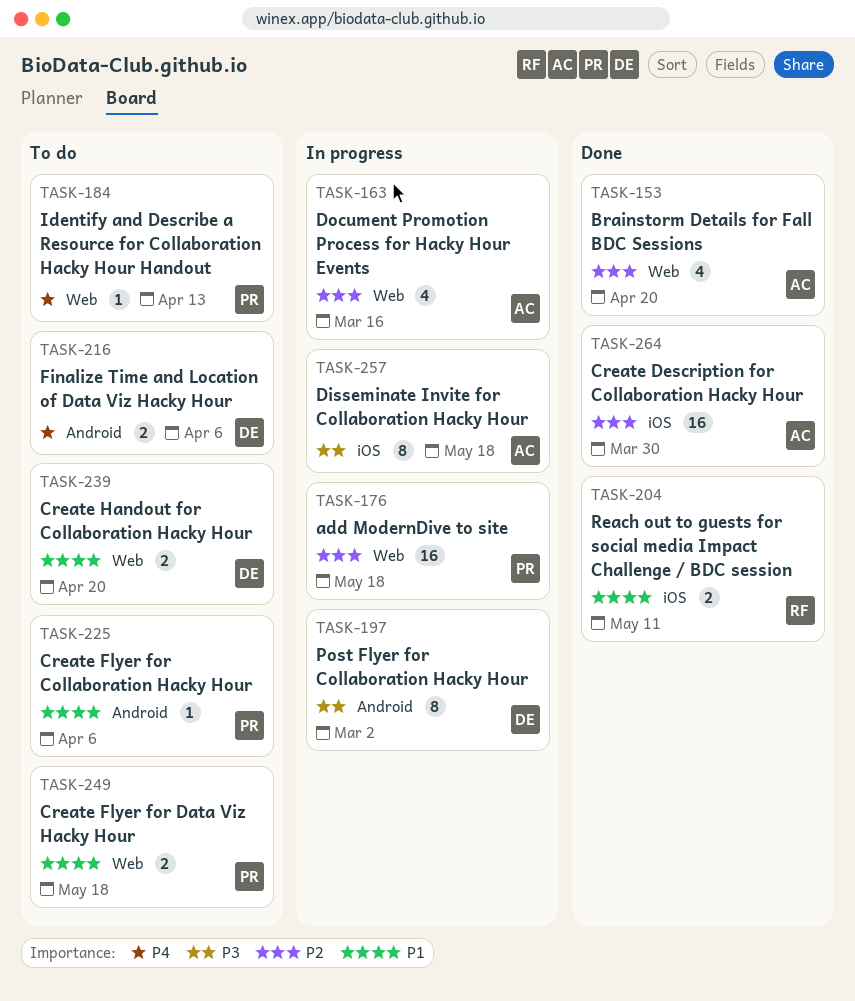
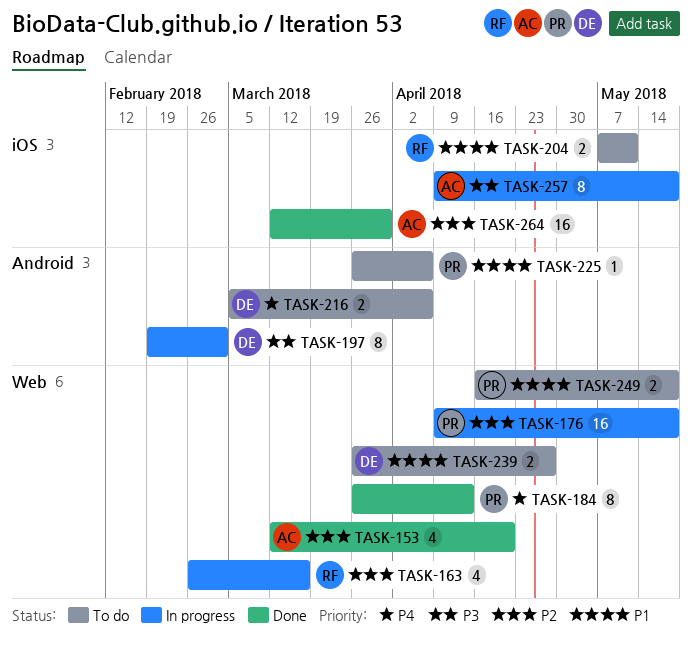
TASK-163, owner: AC -> RF
TASK-184, status: To do -> Done
TASK-184, estimate: 1 -> 8
TASK-204, status: Done -> To do
TASK-239, due: Apr 20 -> Apr 27

